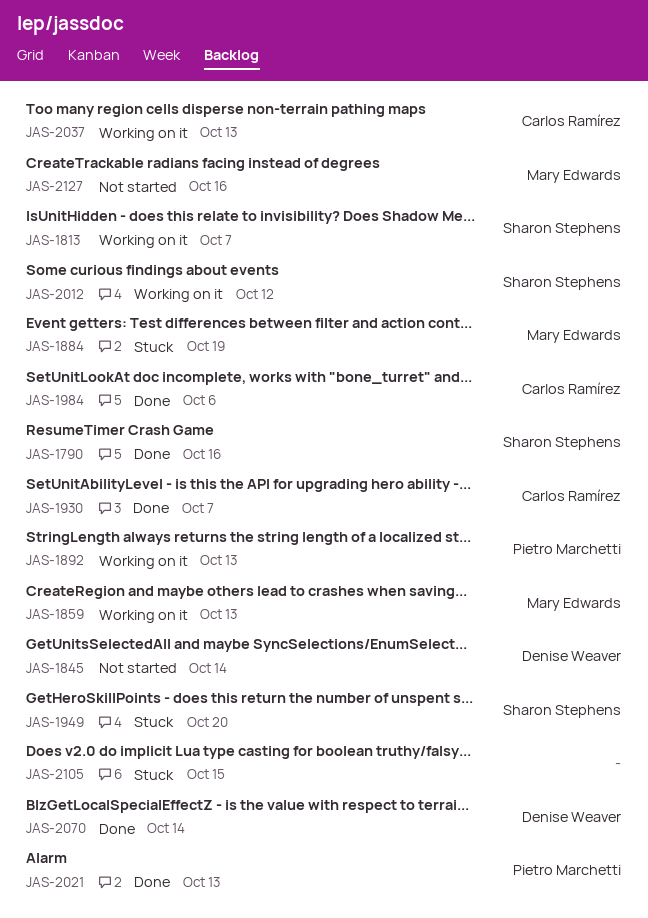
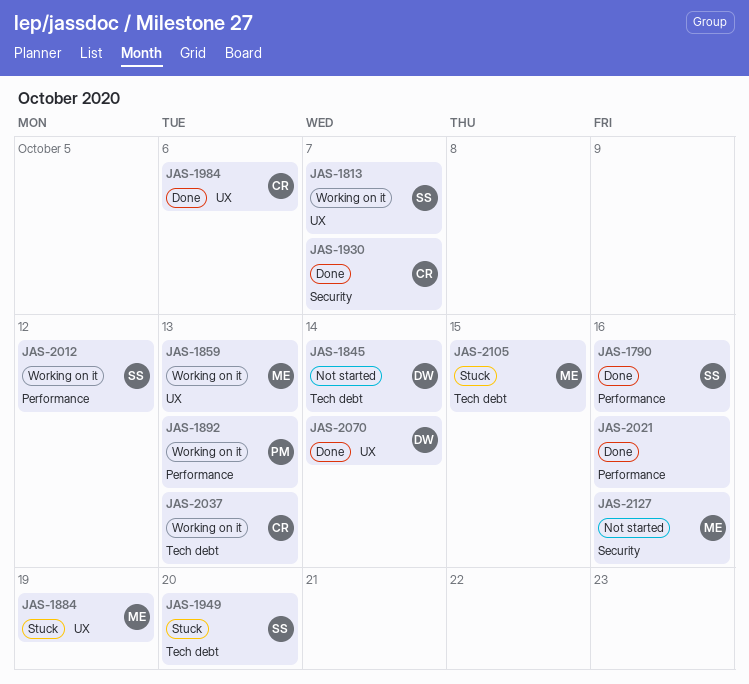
JAS-2021, owner: Pietro Marchetti -> none
JAS-2021, due: Oct 13 -> Oct 16
JAS-2105, owner: none -> Mary Edwards

